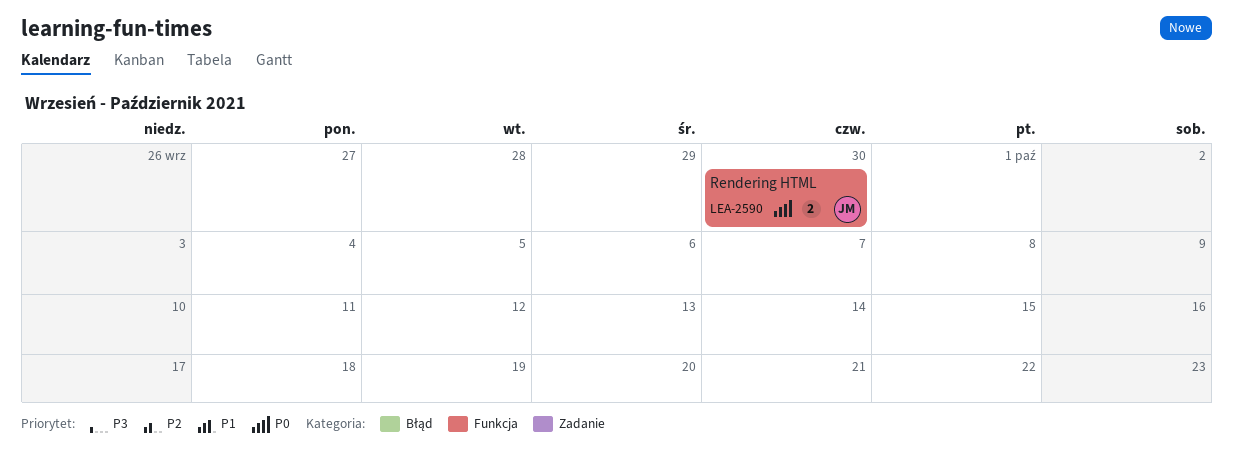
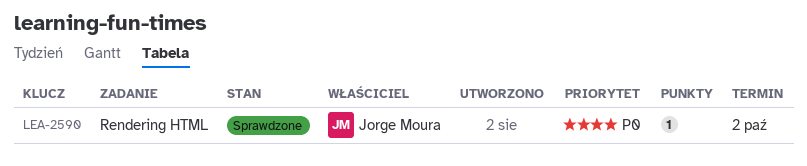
LEA-2590, estimate: 2 -> 1
LEA-2590, due: Sep 30 -> Oct 2

